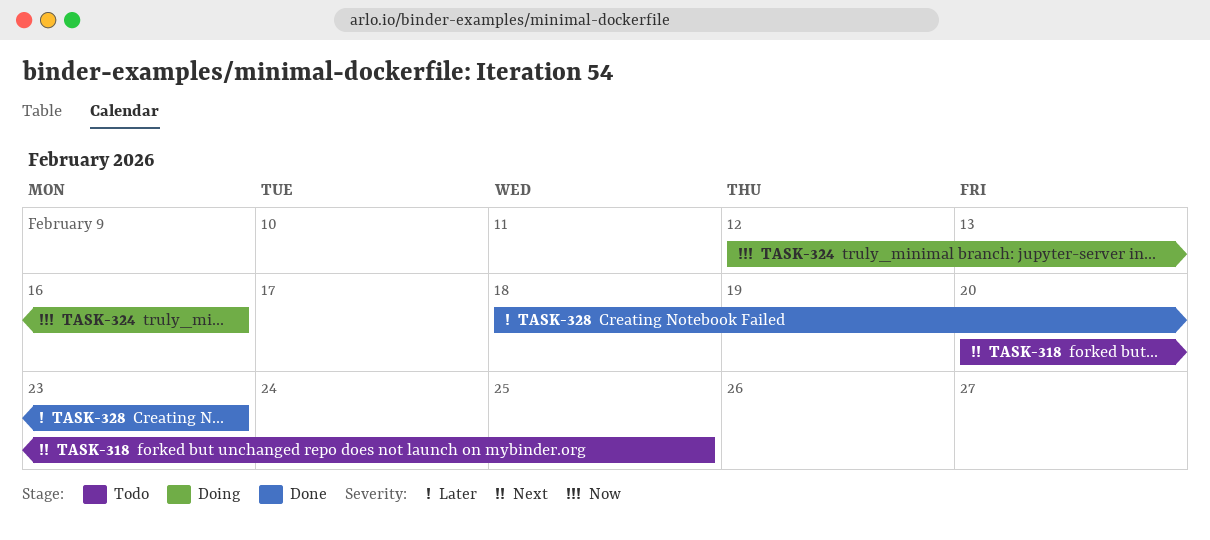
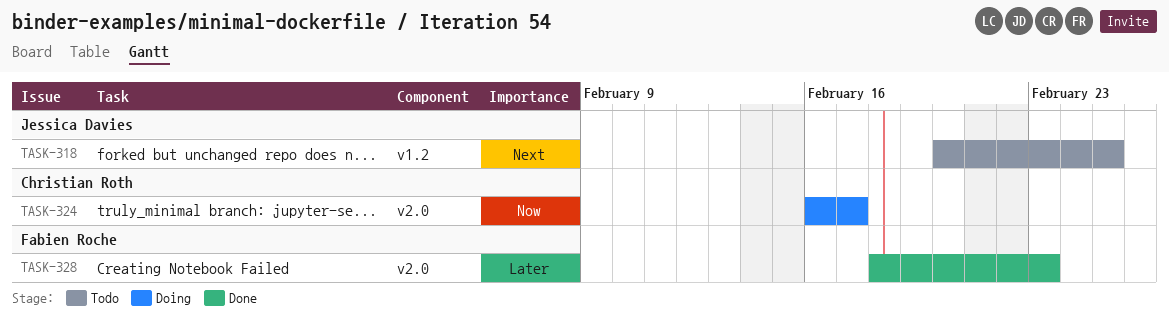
TASK-324, start: Feb 12 -> Feb 16
TASK-324, due: Feb 16 -> Feb 17

